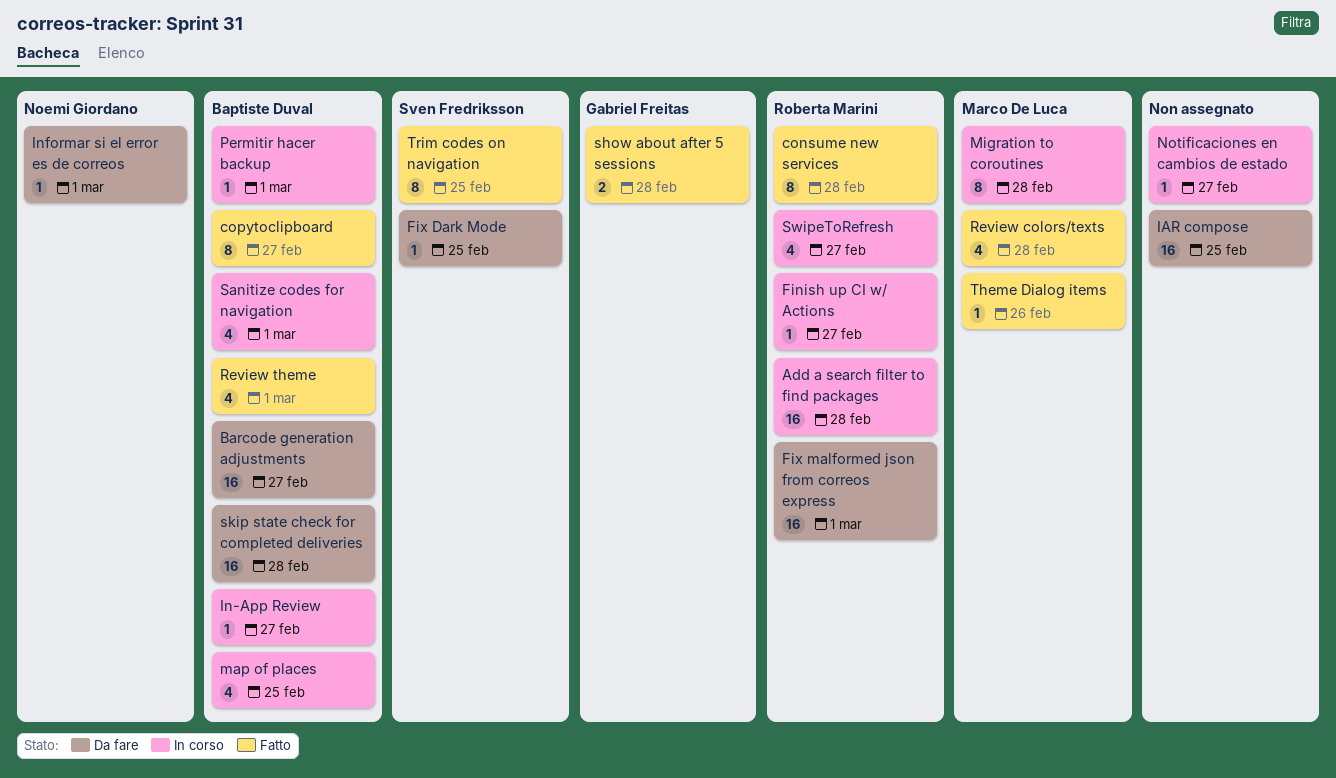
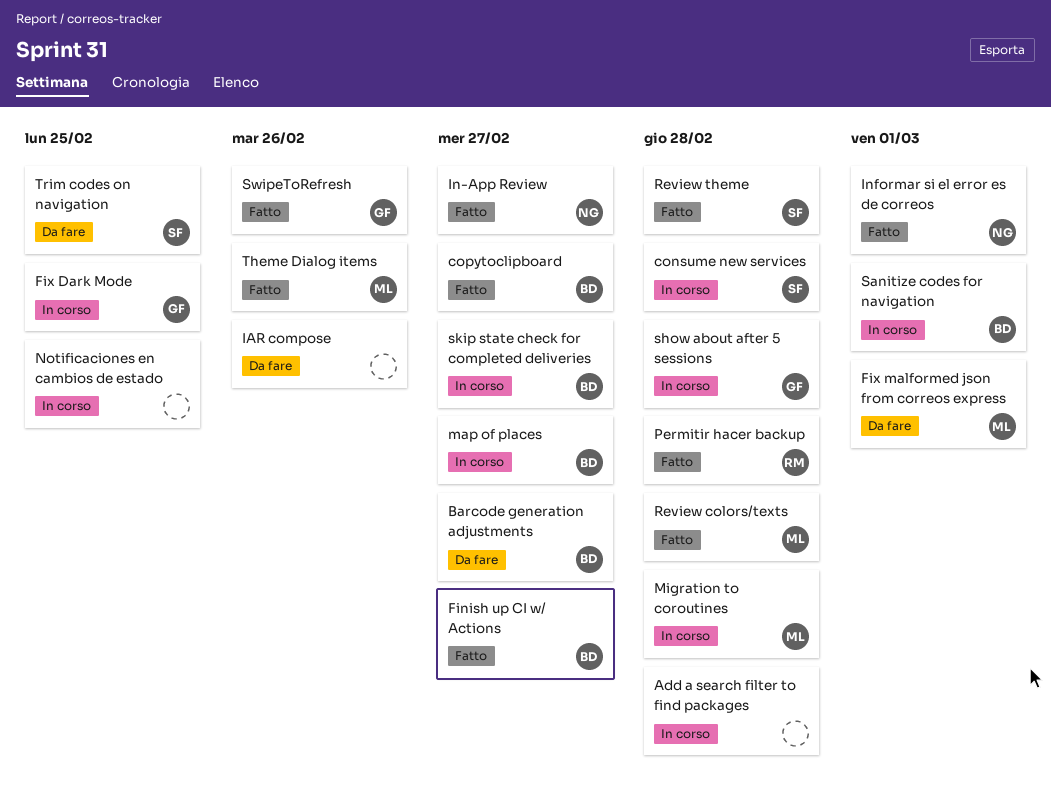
Add a search filter to find packages, owner: Roberta Marini -> none
consume new services, status: Fatto -> In corso
consume new services, owner: Roberta Marini -> Sven Fredriksson
Finish up CI w/ Actions, status: In corso -> Fatto
Finish up CI w/ Actions, owner: Roberta Marini -> Baptiste Duval
Fix Dark Mode, status: Da fare -> In corso
Fix Dark Mode, owner: Sven Fredriksson -> Gabriel Freitas
Fix malformed json from correos express, owner: Roberta Marini -> Marco De Luca
IAR compose, due: Feb 25 -> Feb 26
In-App Review, status: In corso -> Fatto
In-App Review, owner: Baptiste Duval -> Noemi Giordano
Informar si el error es de correos, status: Da fare -> Fatto
map of places, due: Feb 25 -> Feb 27
Notificaciones en cambios de estado, due: Feb 27 -> Feb 25
Permitir hacer backup, status: In corso -> Fatto
Permitir hacer backup, owner: Baptiste Duval -> Roberta Marini
Permitir hacer backup, due: Mar 1 -> Feb 28
Review theme, owner: Baptiste Duval -> Sven Fredriksson
Review theme, due: Mar 1 -> Feb 28
show about after 5 sessions, status: Fatto -> In corso
skip state check for completed deliveries, status: Da fare -> In corso
skip state check for completed deliveries, due: Feb 28 -> Feb 27
SwipeToRefresh, status: In corso -> Fatto
SwipeToRefresh, owner: Roberta Marini -> Gabriel Freitas
SwipeToRefresh, due: Feb 27 -> Feb 26
Trim codes on navigation, status: Fatto -> Da fare

